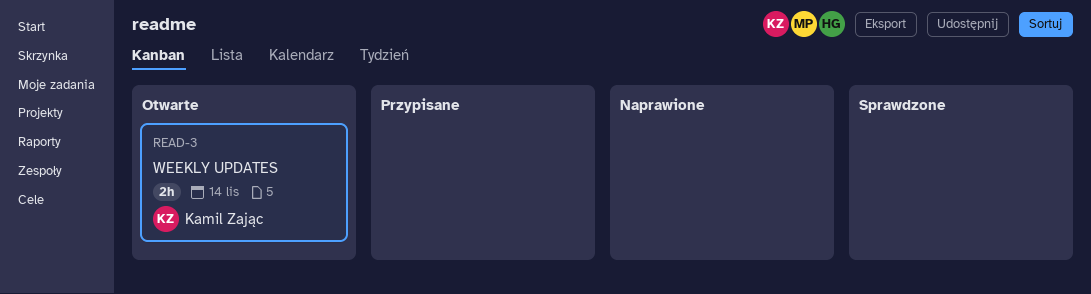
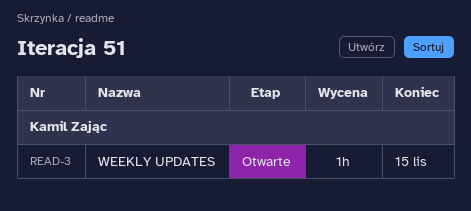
READ-3, estimate: 2h -> 1h
READ-3, due: Nov 14 -> Nov 15

